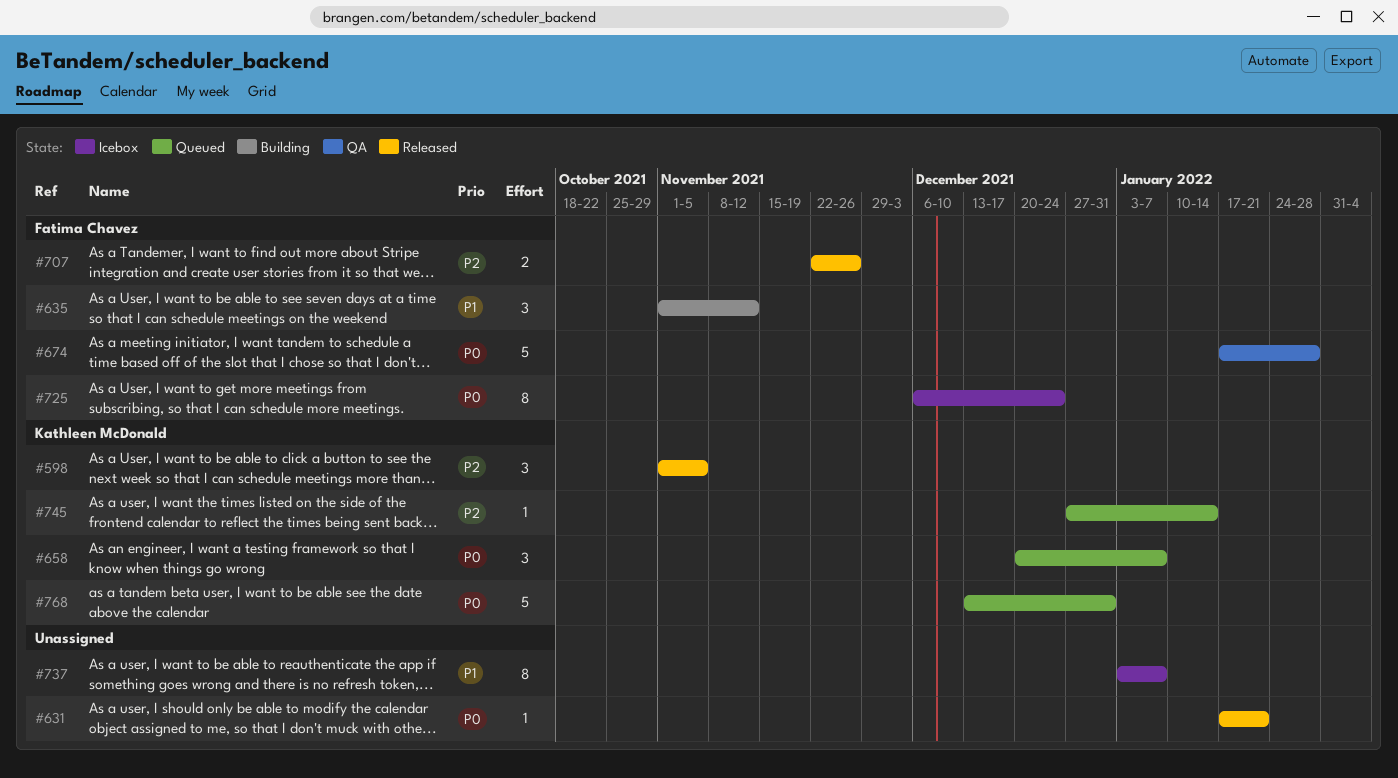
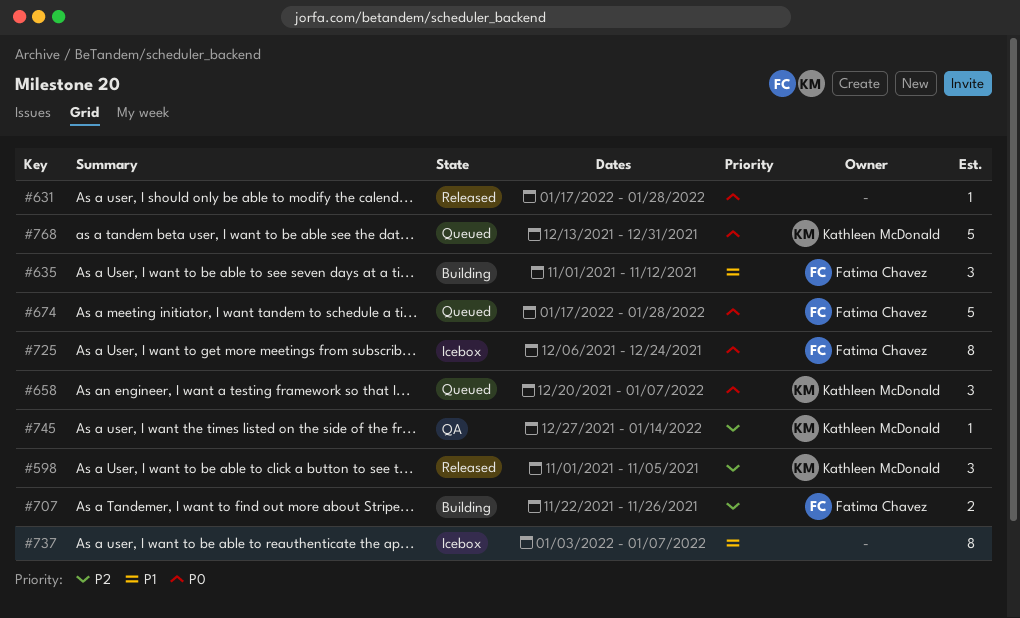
#631, due: Jan 21 -> Jan 28
#674, status: QA -> Queued
#707, status: Released -> Building
#745, status: Queued -> QA

